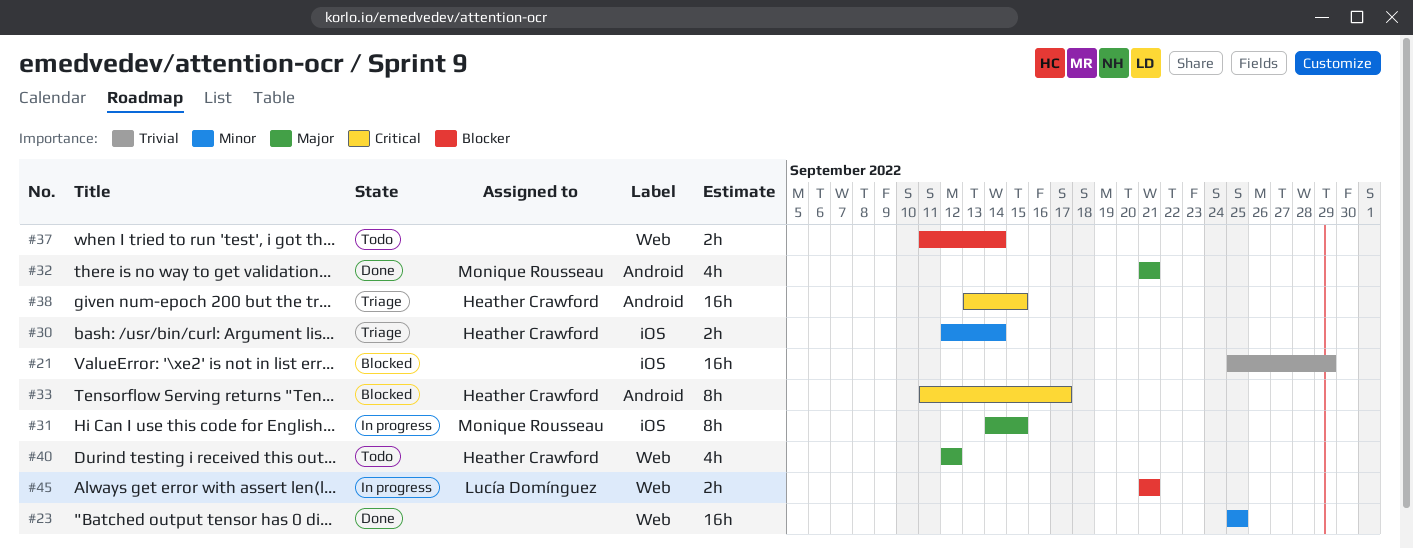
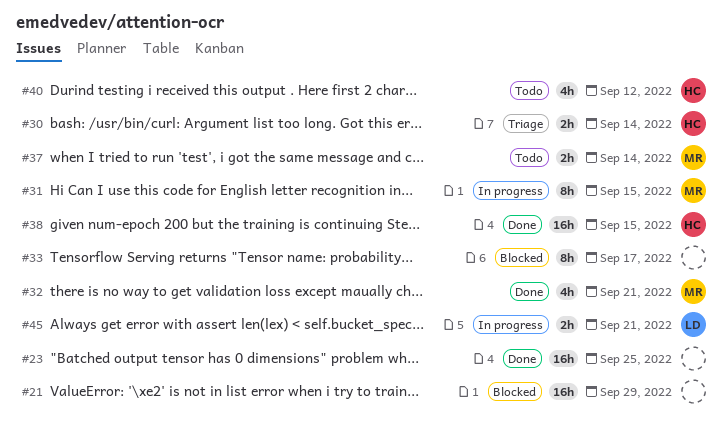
#33, owner: Heather Crawford -> none
#37, owner: none -> Monique Rousseau
#38, status: Triage -> Done

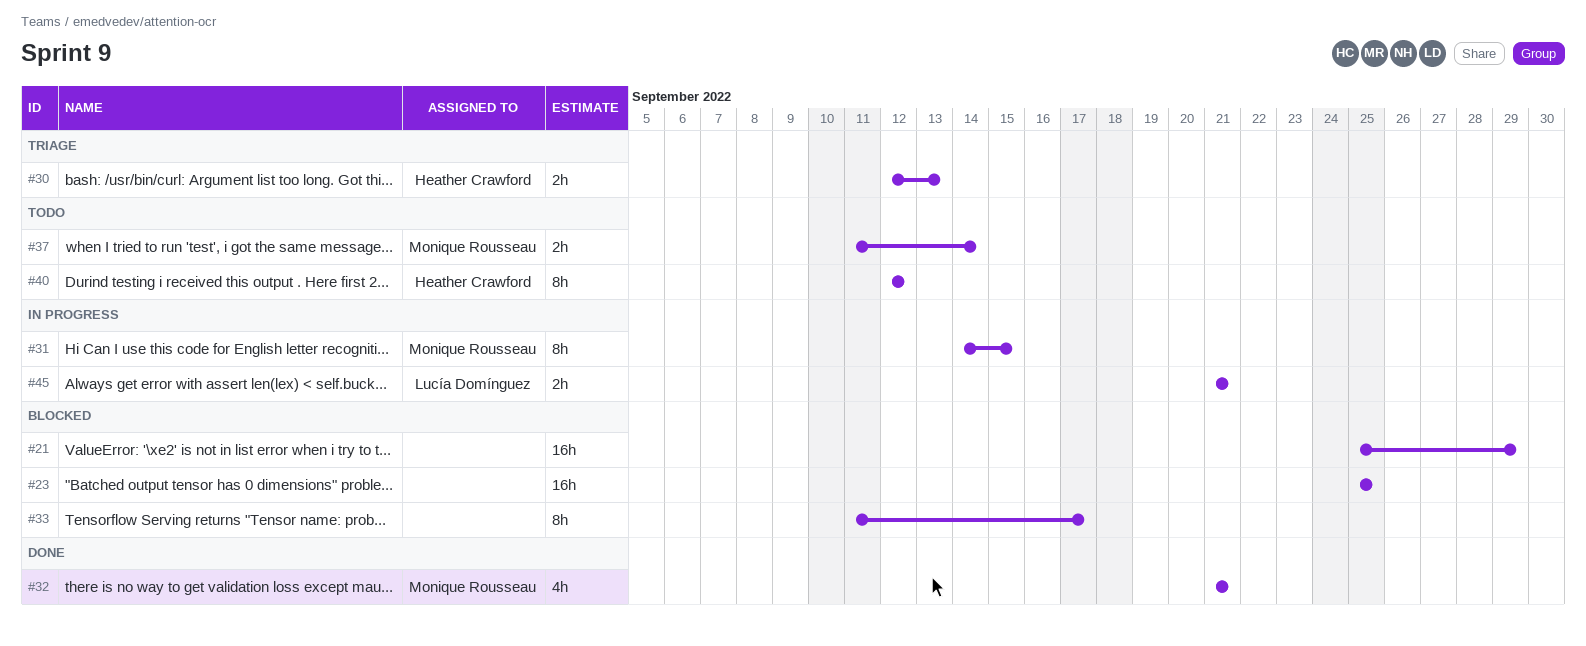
#23, status: Done -> Blocked
#30, due: Sep 14 -> Sep 13
#38: present -> none
#40, estimate: 4h -> 8h

